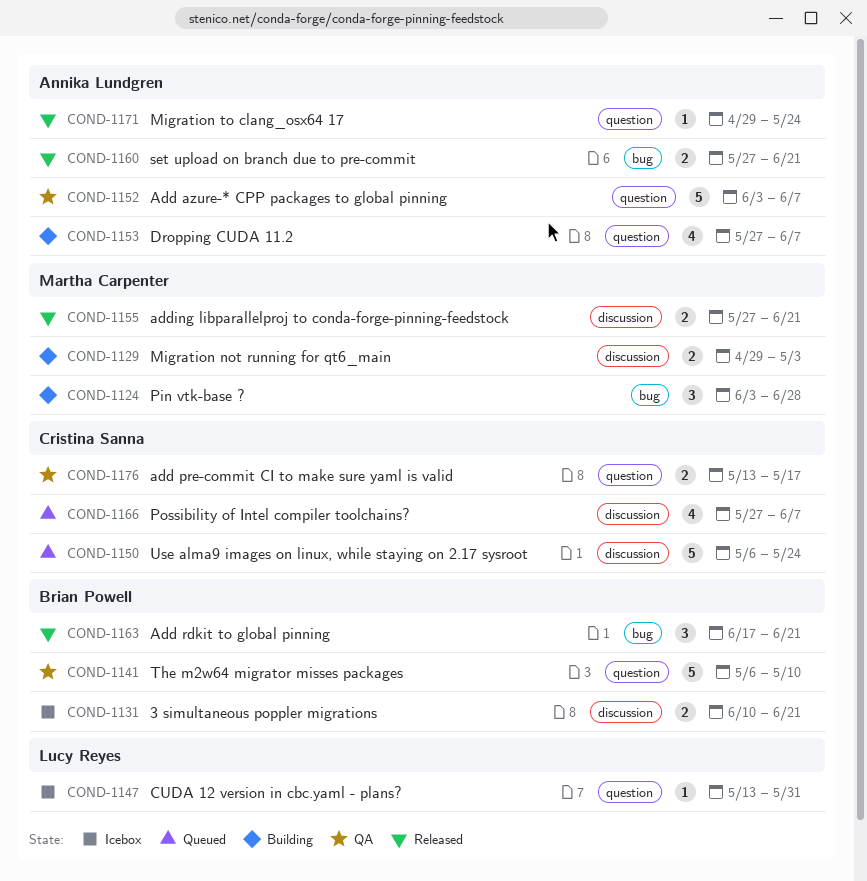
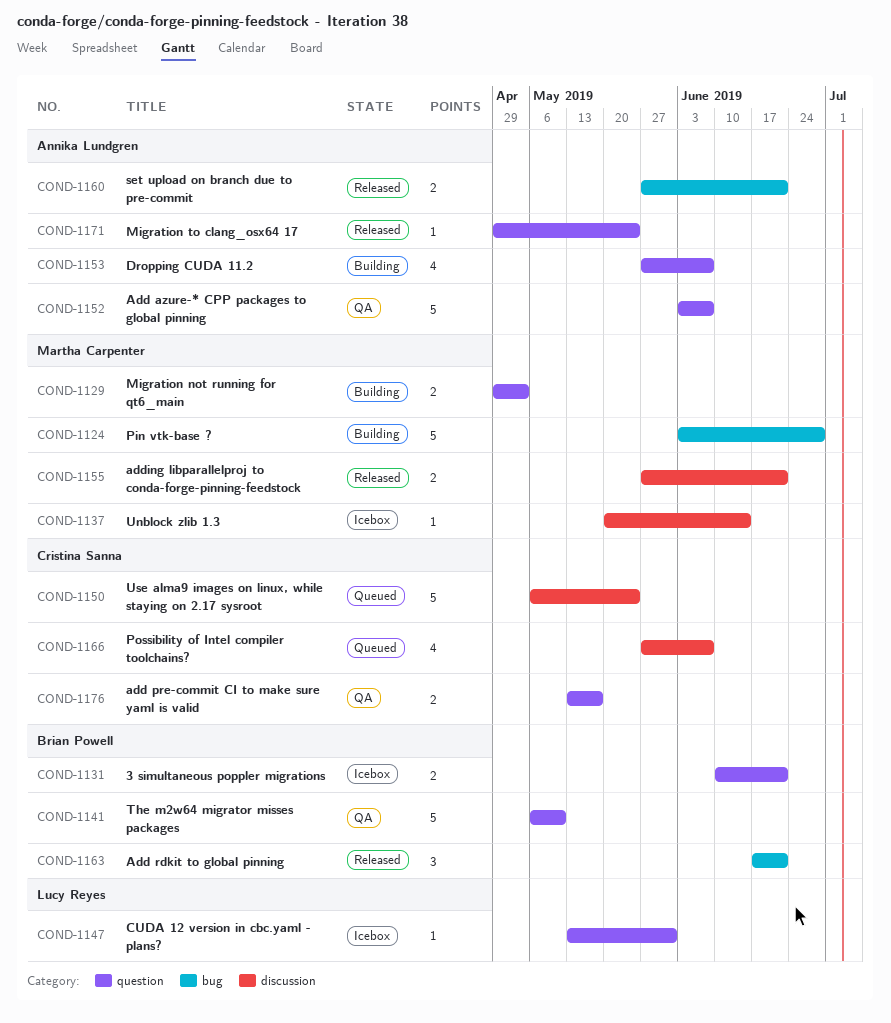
COND-1124, estimate: 3 -> 5
COND-1129, label: discussion -> question
COND-1131, label: discussion -> question
COND-1137: none -> present

